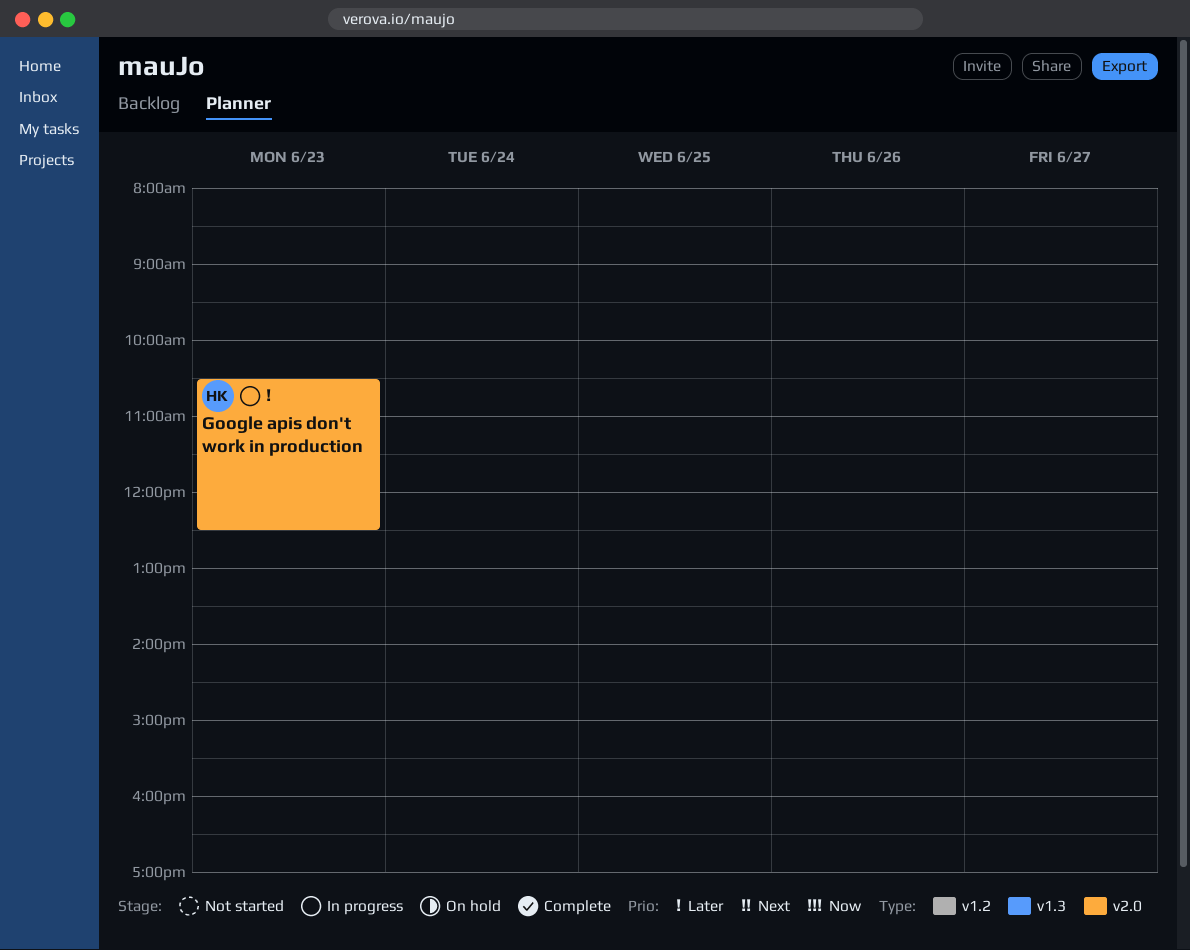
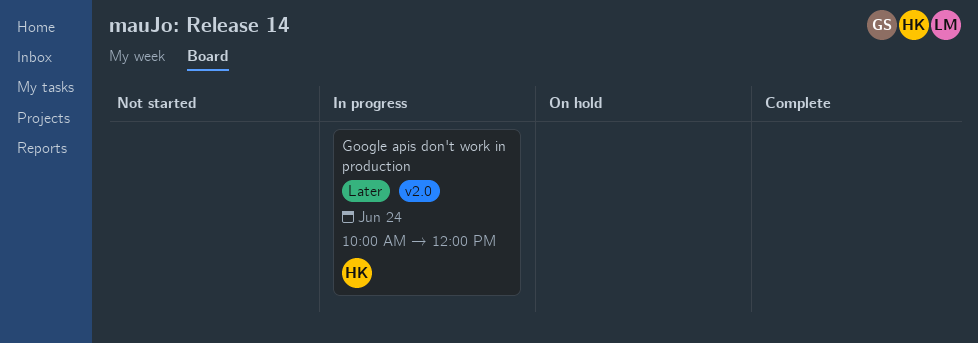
Google apis don't work in production, day: Jun 23 -> Jun 24
Google apis don't work in production, begins: 10:30 -> 10:00
Google apis don't work in production, ends: 12:30 -> 12:00

